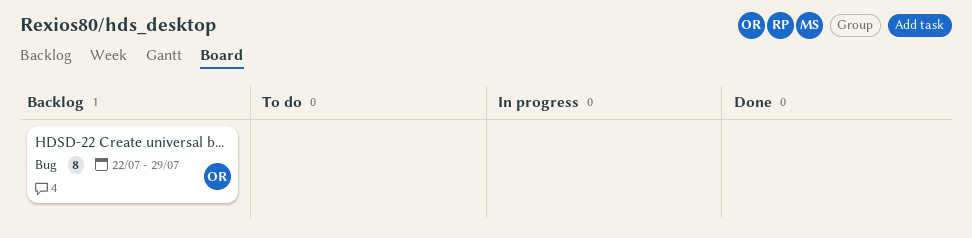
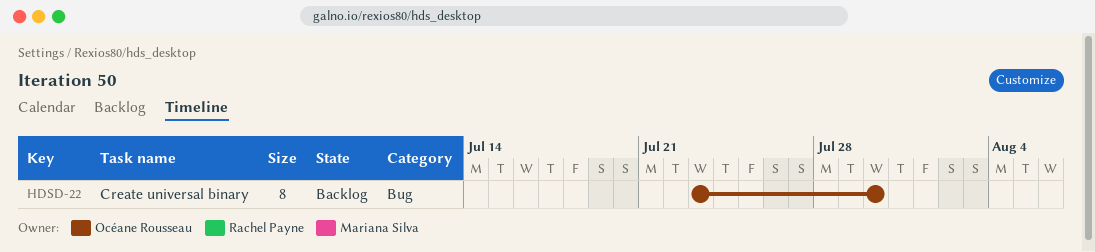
HDSD-22, start: Jul 22 -> Jul 23
HDSD-22, due: Jul 29 -> Jul 30

